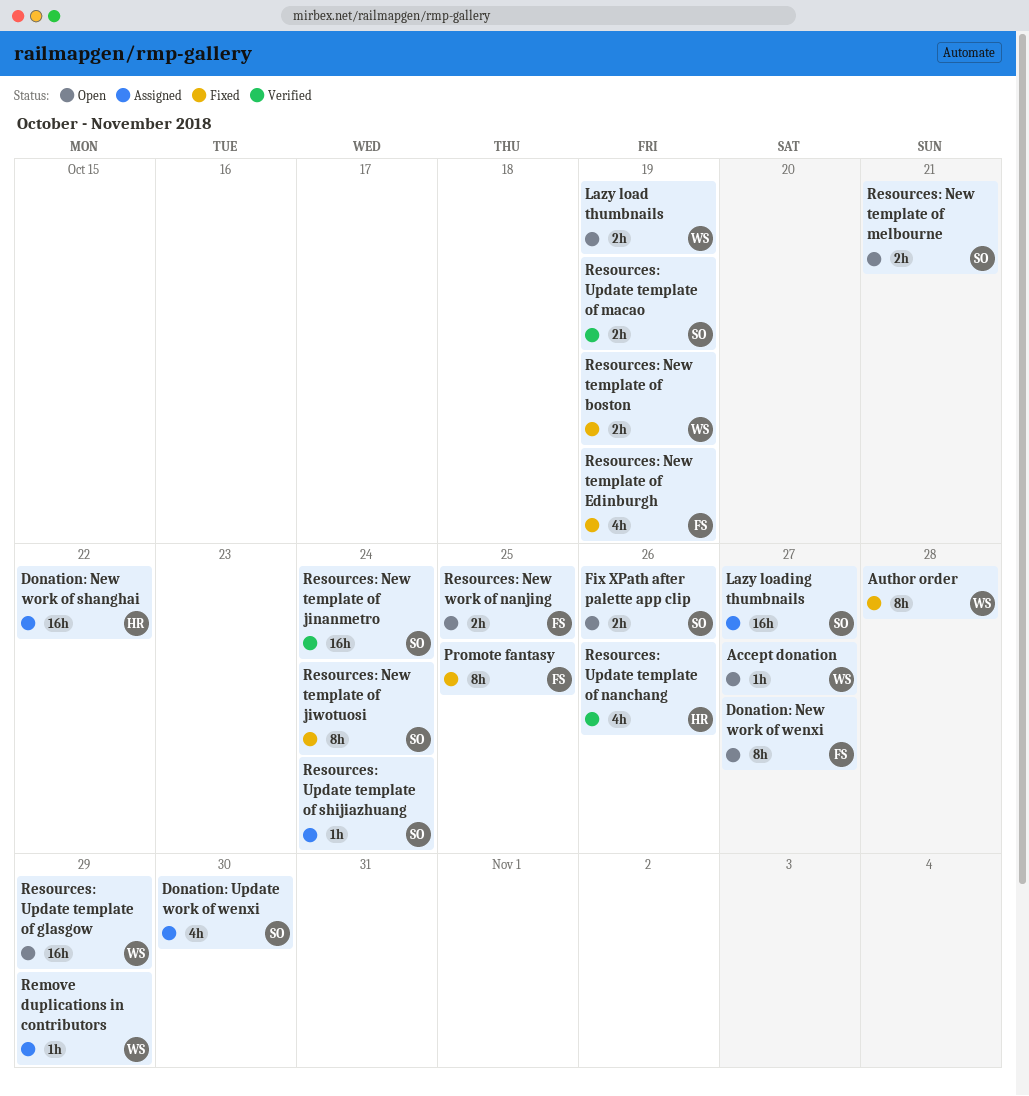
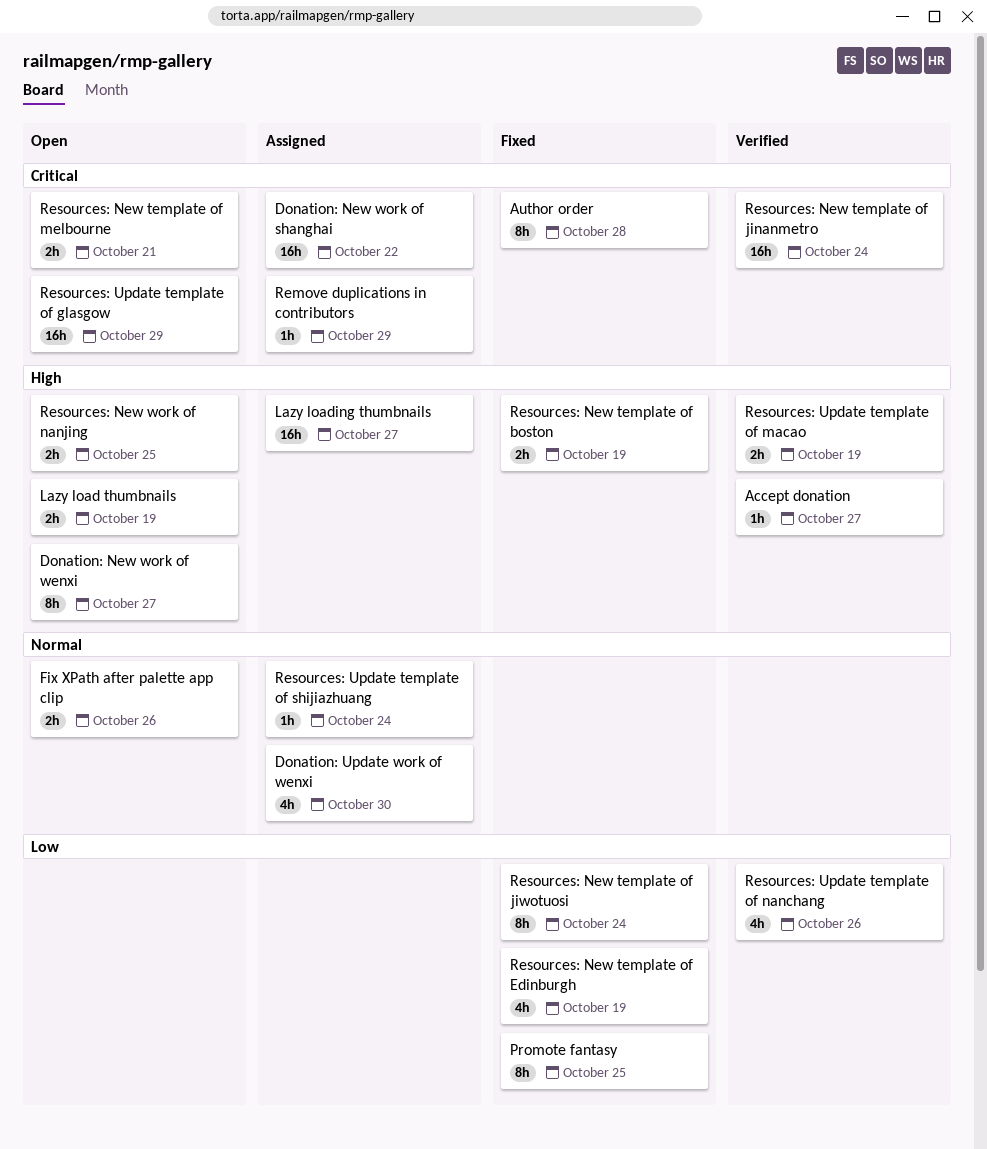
Accept donation, status: Open -> Verified

